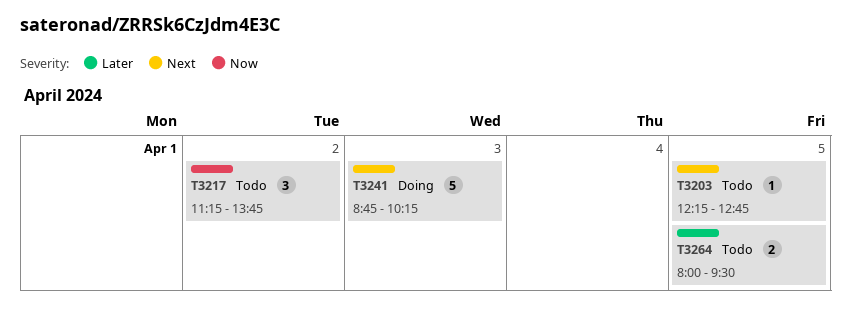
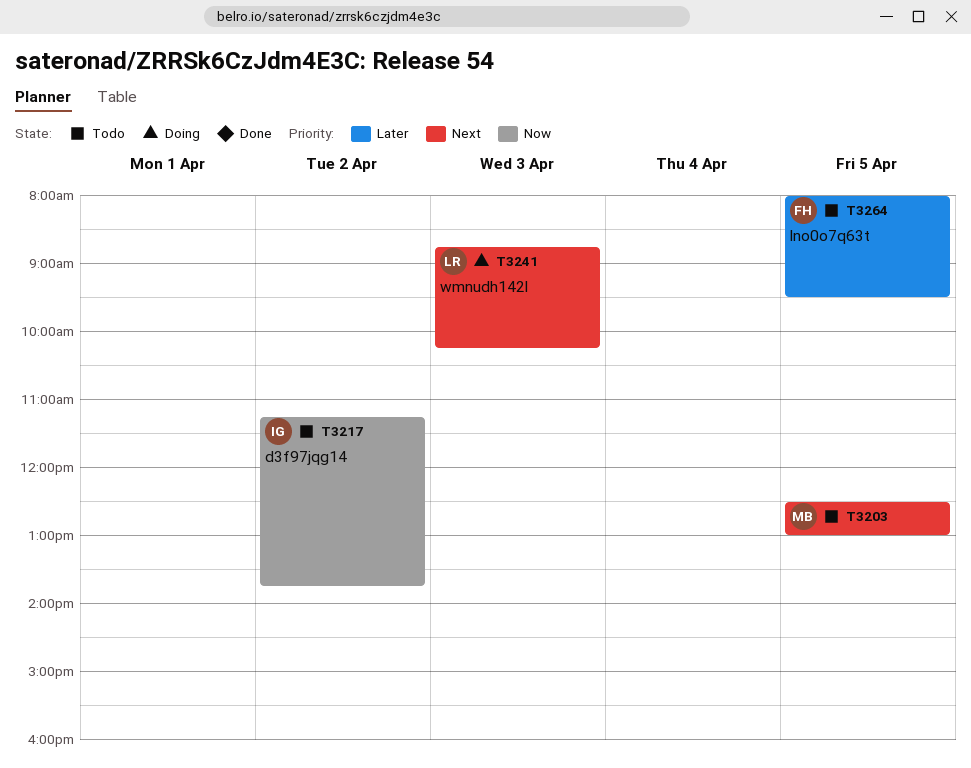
T3203, begins: 12:15 -> 12:30
T3203, ends: 12:45 -> 13:00

